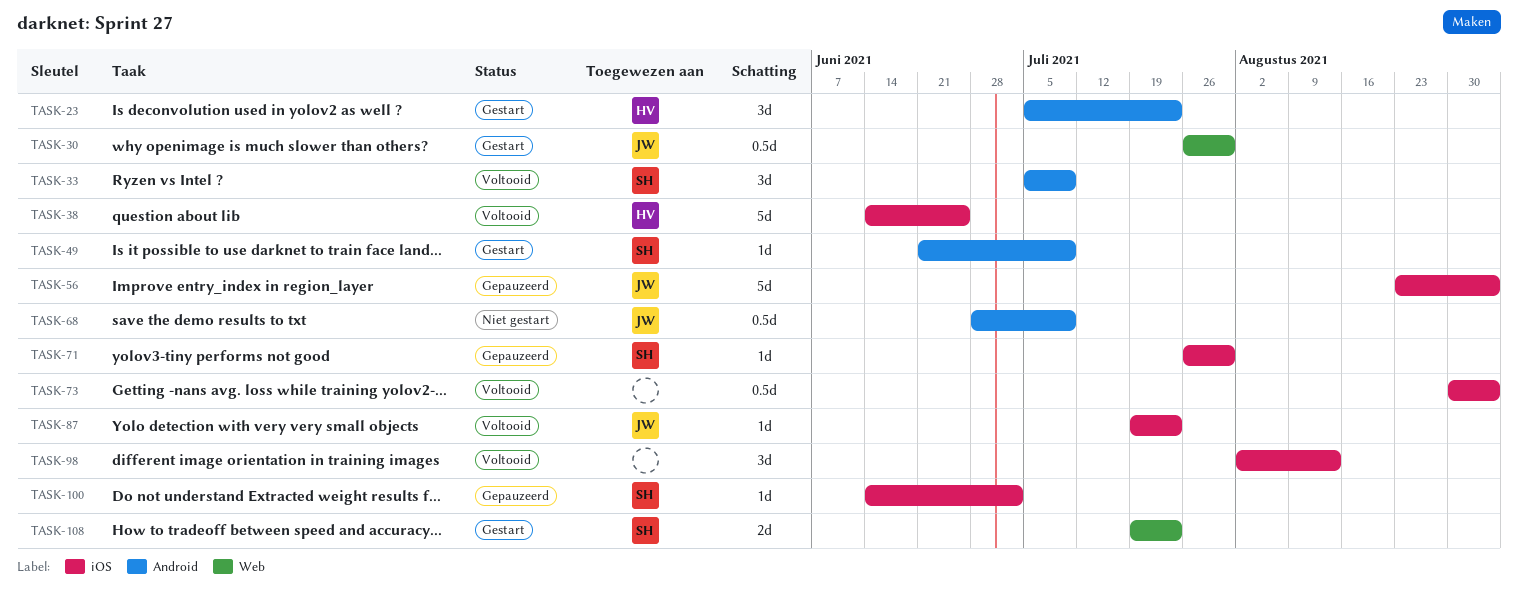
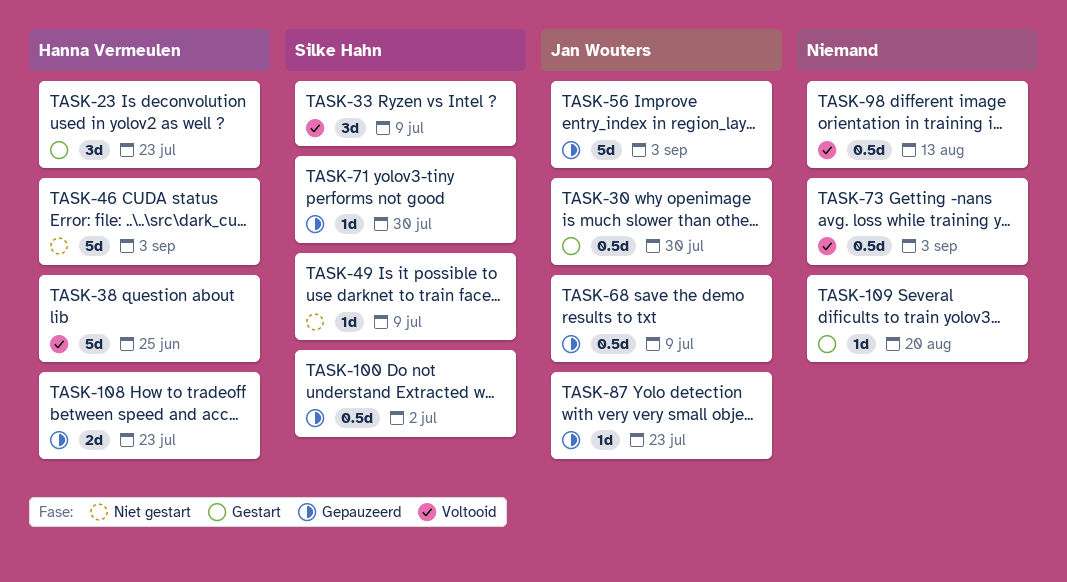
TASK-46: none -> present
TASK-49, status: Gestart -> Niet gestart
TASK-68, status: Niet gestart -> Gepauzeerd
TASK-87, status: Voltooid -> Gepauzeerd
TASK-98, estimate: 3d -> 0.5d
TASK-100, estimate: 1d -> 0.5d
TASK-108, status: Gestart -> Gepauzeerd
TASK-108, owner: Silke Hahn -> Hanna Vermeulen
TASK-109: none -> present

